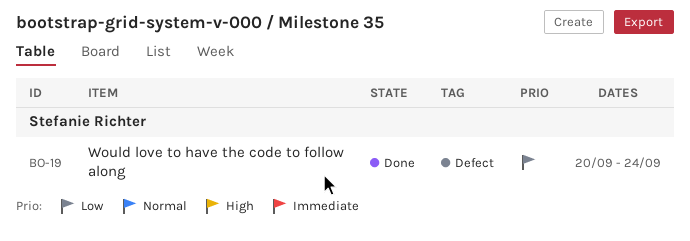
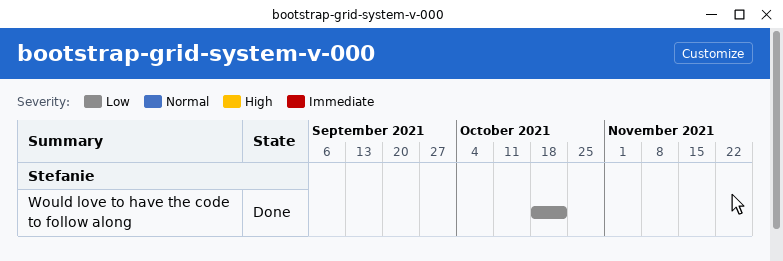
Would love to have the code to follow along, start: Sep 20 -> Oct 18
Would love to have the code to follow along, due: Sep 24 -> Oct 22

